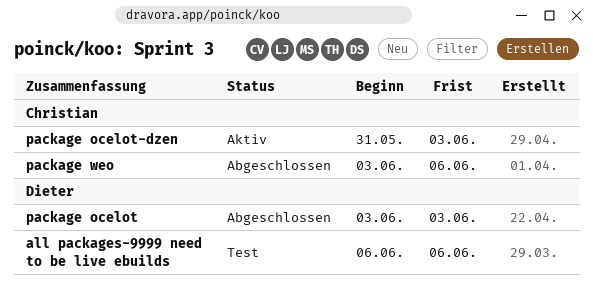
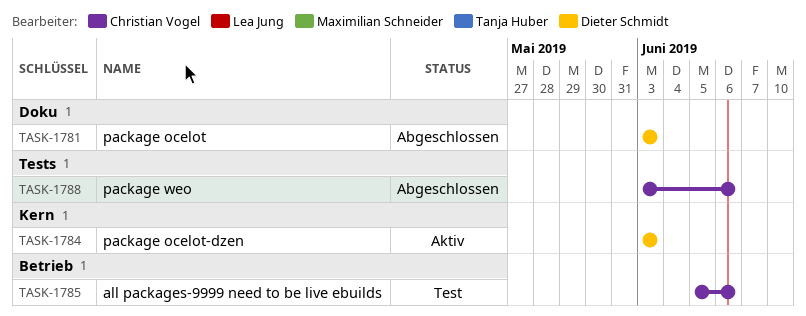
all packages-9999 need to be live ebuilds, owner: Dieter Schmidt -> Christian Vogel
all packages-9999 need to be live ebuilds, start: Jun 6 -> Jun 5
package ocelot-dzen, owner: Christian Vogel -> Dieter Schmidt
package ocelot-dzen, start: May 31 -> Jun 3

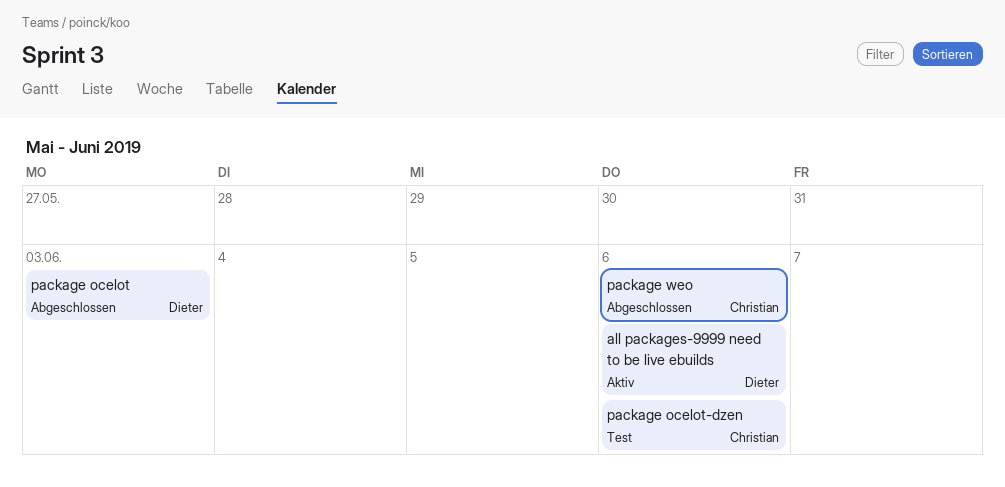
all packages-9999 need to be live ebuilds, status: Test -> Aktiv
all packages-9999 need to be live ebuilds, owner: Christian Vogel -> Dieter Schmidt
package ocelot-dzen, status: Aktiv -> Test
package ocelot-dzen, owner: Dieter Schmidt -> Christian Vogel
package ocelot-dzen, due: Jun 3 -> Jun 6

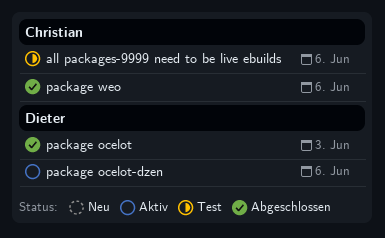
all packages-9999 need to be live ebuilds, status: Aktiv -> Test
all packages-9999 need to be live ebuilds, owner: Dieter -> Christian
package ocelot-dzen, status: Test -> Aktiv
package ocelot-dzen, owner: Christian -> Dieter

